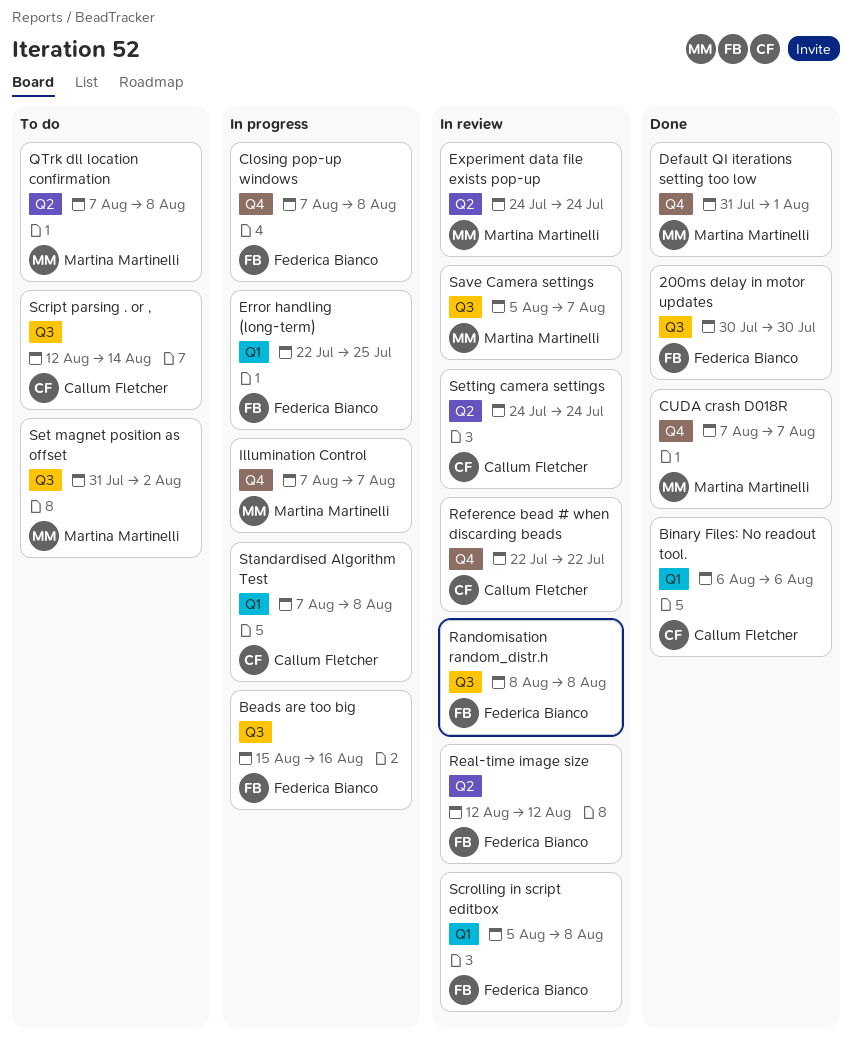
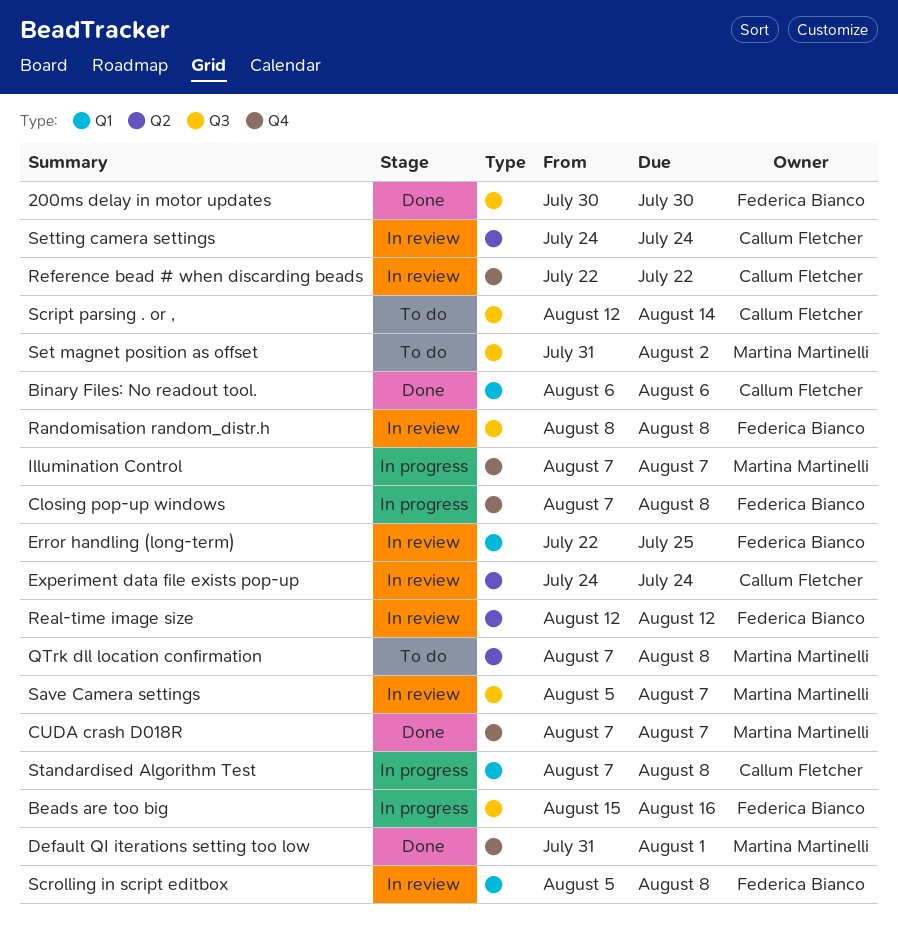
Error handling (long-term), status: In progress -> In review
Experiment data file exists pop-up, owner: Martina Martinelli -> Callum Fletcher

